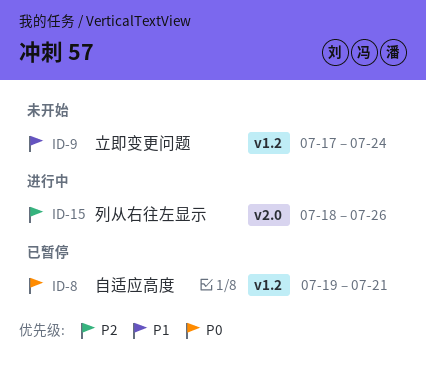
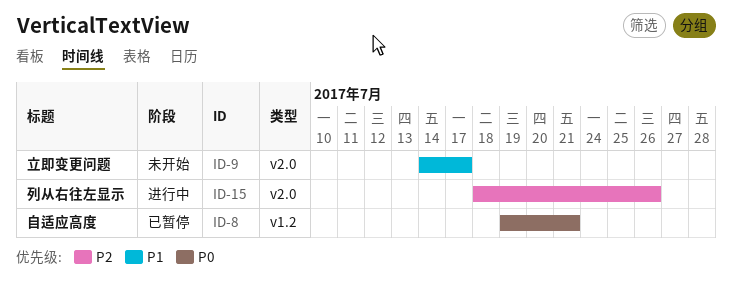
ID-9, label: v1.2 -> v2.0
ID-9, start: Jul 17 -> Jul 14
ID-9, due: Jul 24 -> Jul 17

